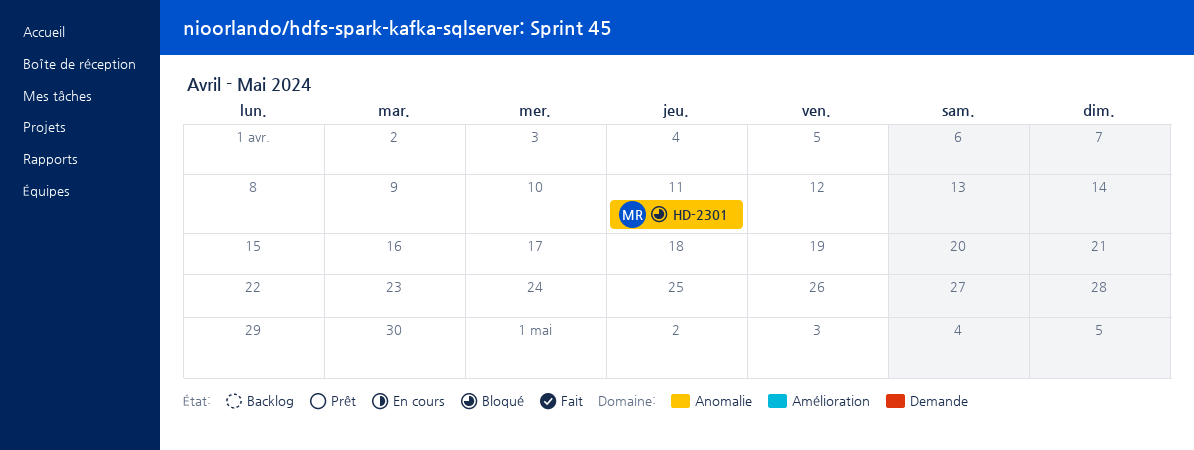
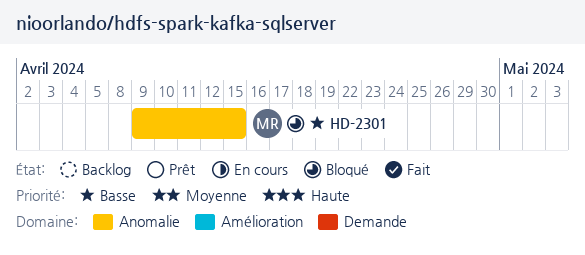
HD-2301, start: Apr 11 -> Apr 9
HD-2301, due: Apr 11 -> Apr 15

